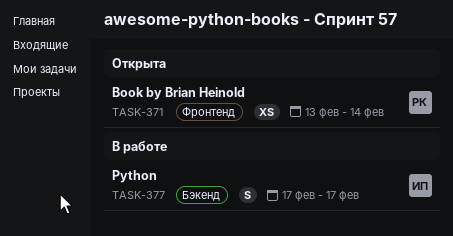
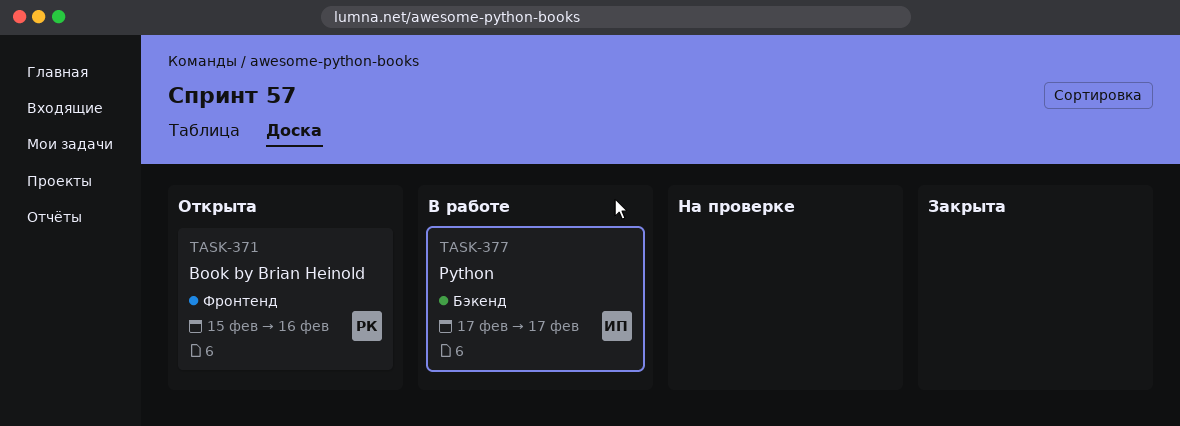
TASK-371, start: Feb 13 -> Feb 15
TASK-371, due: Feb 14 -> Feb 16

